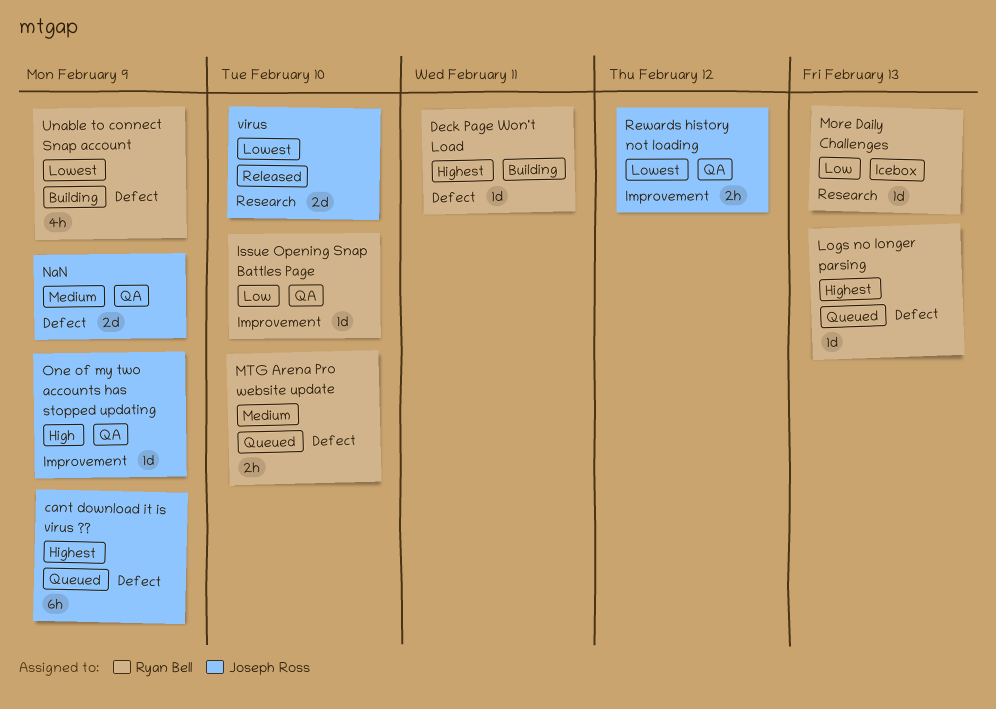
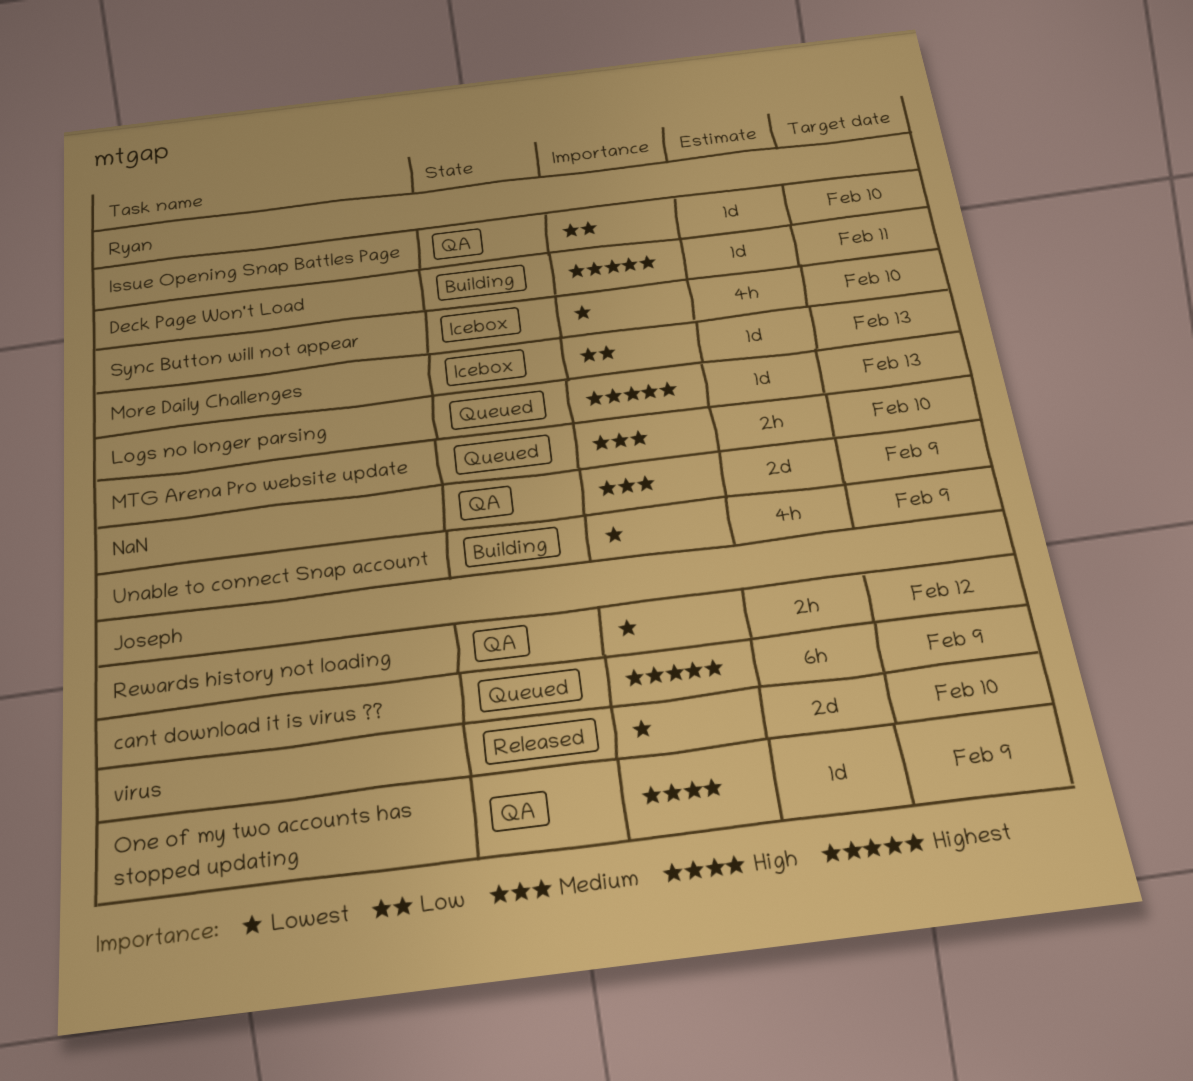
NaN, owner: Joseph Ross -> Ryan Bell
Sync Button will not appear: none -> present

